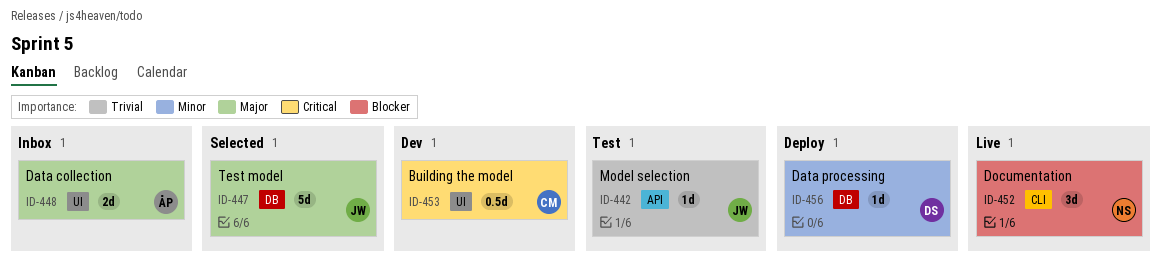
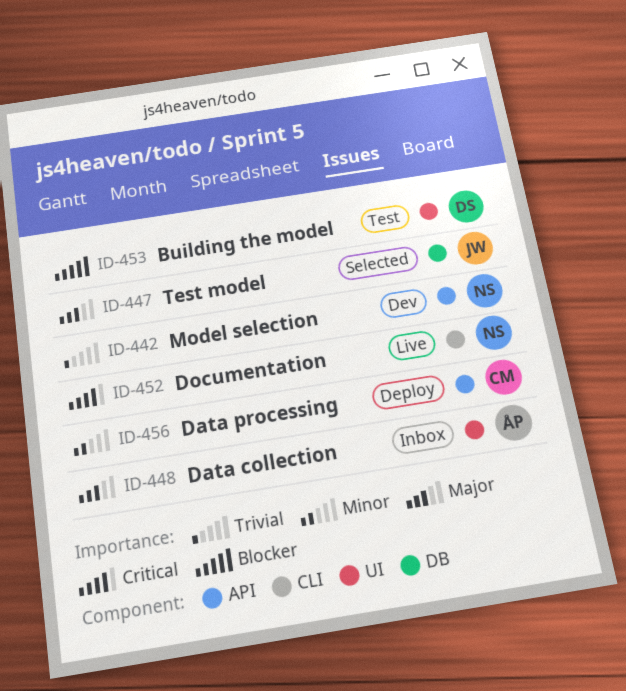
ID-442, status: Test -> Dev
ID-442, owner: JW -> NS
ID-452, priority: Blocker -> Critical
ID-453, status: Dev -> Test
ID-453, owner: CM -> DS
ID-453, priority: Critical -> Blocker
ID-456, owner: DS -> CM
ID-456, label: DB -> API

